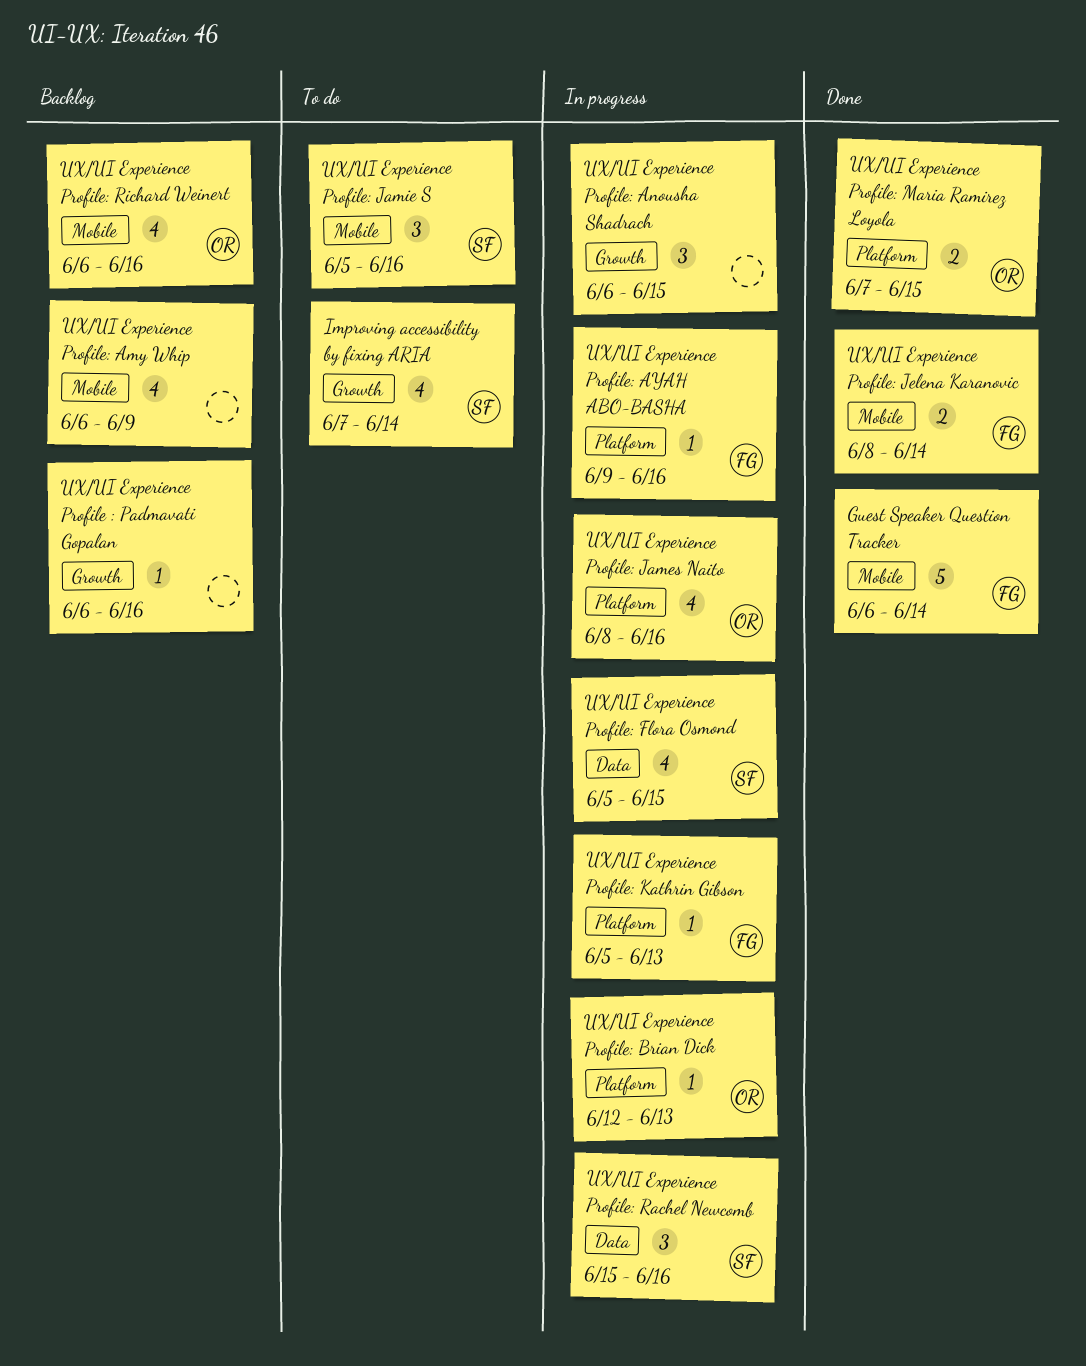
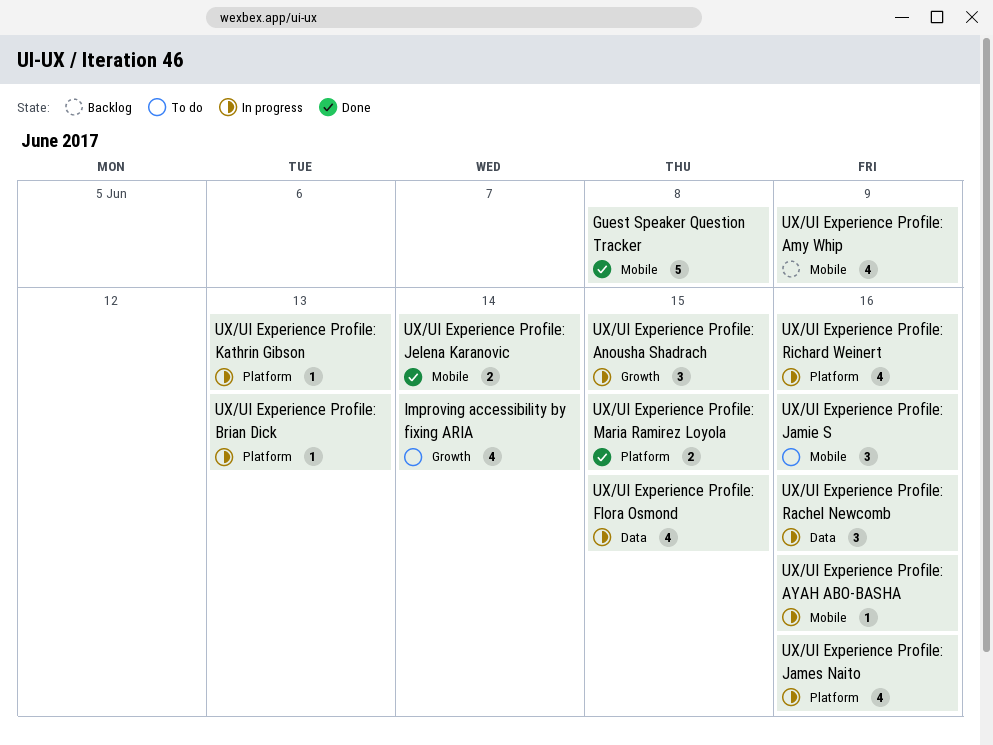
Guest Speaker Question Tracker, due: Jun 14 -> Jun 8
UX/UI Experience Profile : Padmavati Gopalan: present -> none
UX/UI Experience Profile: AYAH ABO-BASHA, label: Platform -> Mobile
UX/UI Experience Profile: Richard Weinert, status: Backlog -> In progress
UX/UI Experience Profile: Richard Weinert, label: Mobile -> Platform

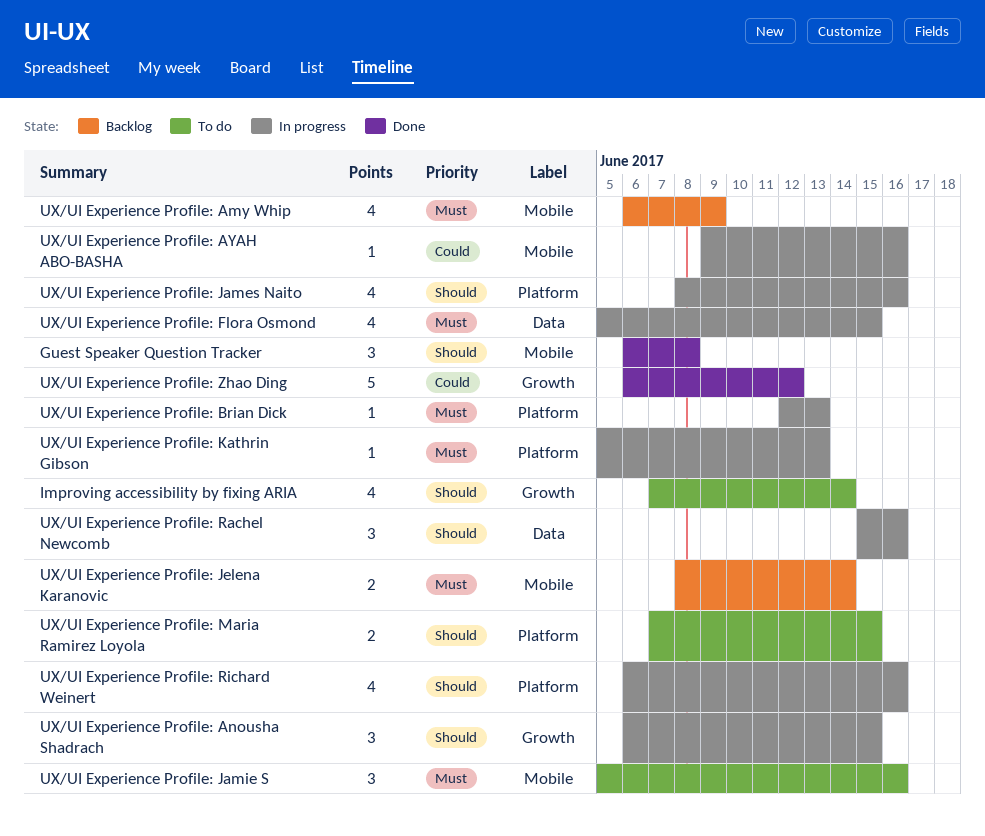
Guest Speaker Question Tracker, estimate: 5 -> 3
UX/UI Experience Profile: Jelena Karanovic, status: Done -> Backlog
UX/UI Experience Profile: Maria Ramirez Loyola, status: Done -> To do
UX/UI Experience Profile: Zhao Ding: none -> present

